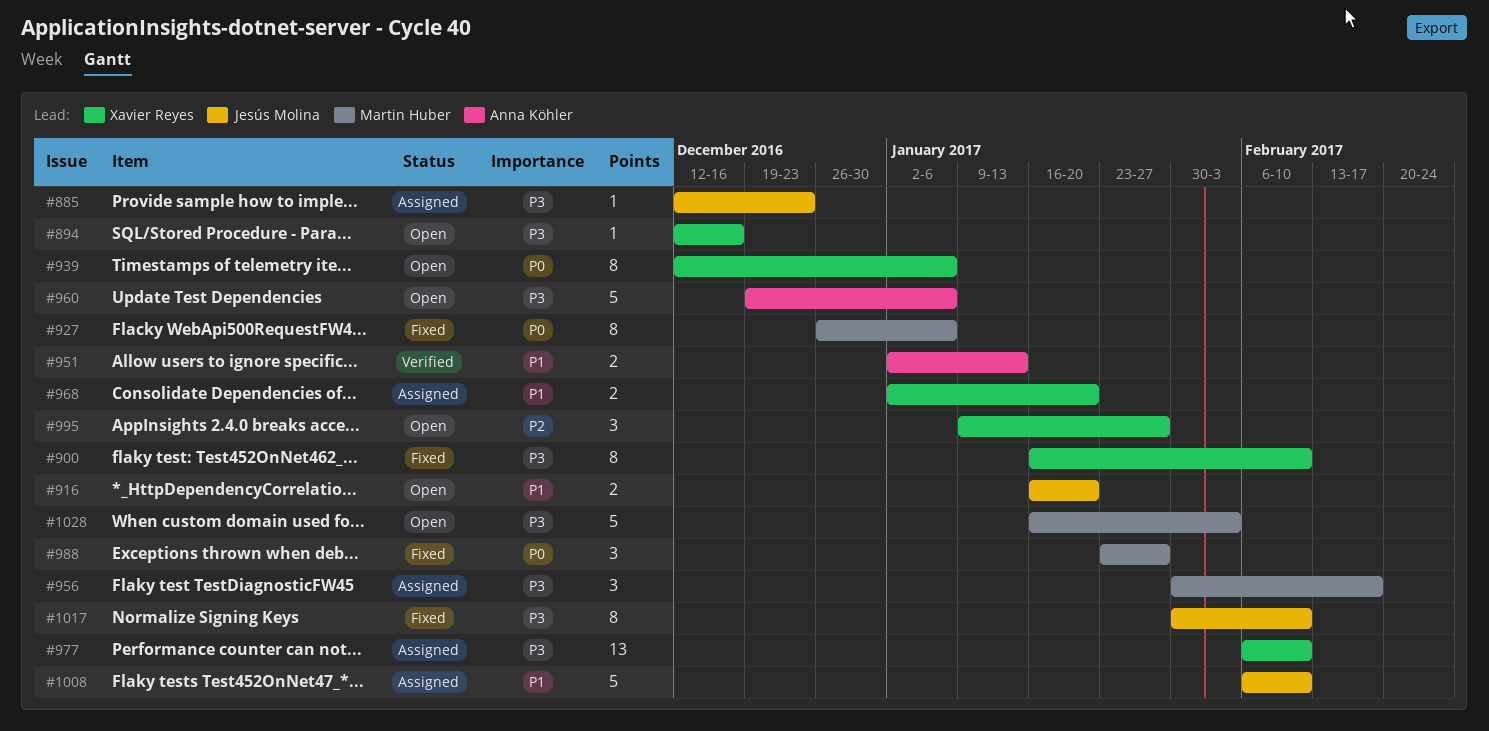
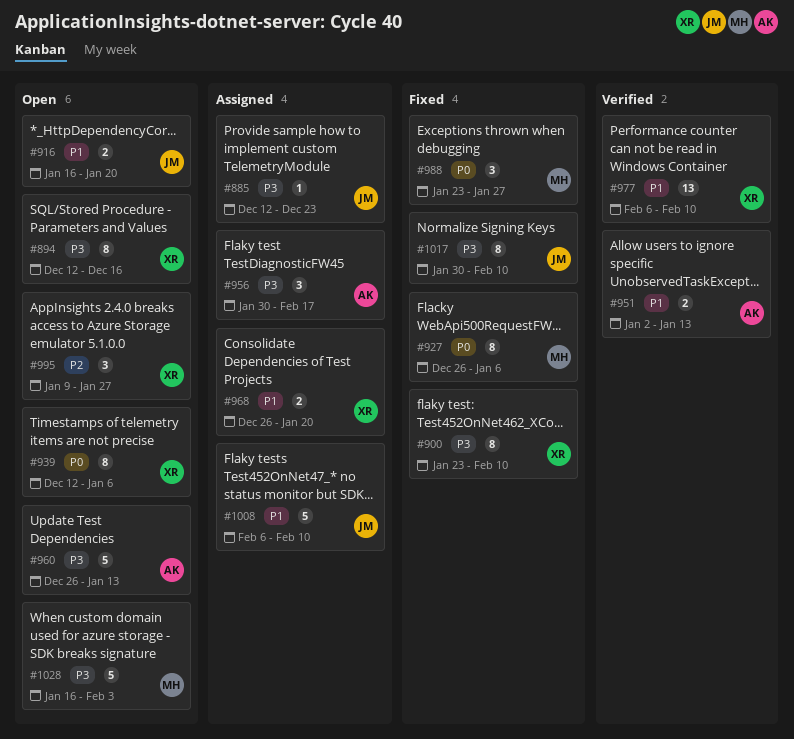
#894, estimate: 1 -> 8
#900, start: Jan 16 -> Jan 23
#956, owner: Martin Huber -> Anna Köhler
#960, start: Dec 19 -> Dec 26
#960, due: Jan 6 -> Jan 13
#968, start: Jan 2 -> Dec 26
#977, status: Assigned -> Verified
#977, priority: P3 -> P1

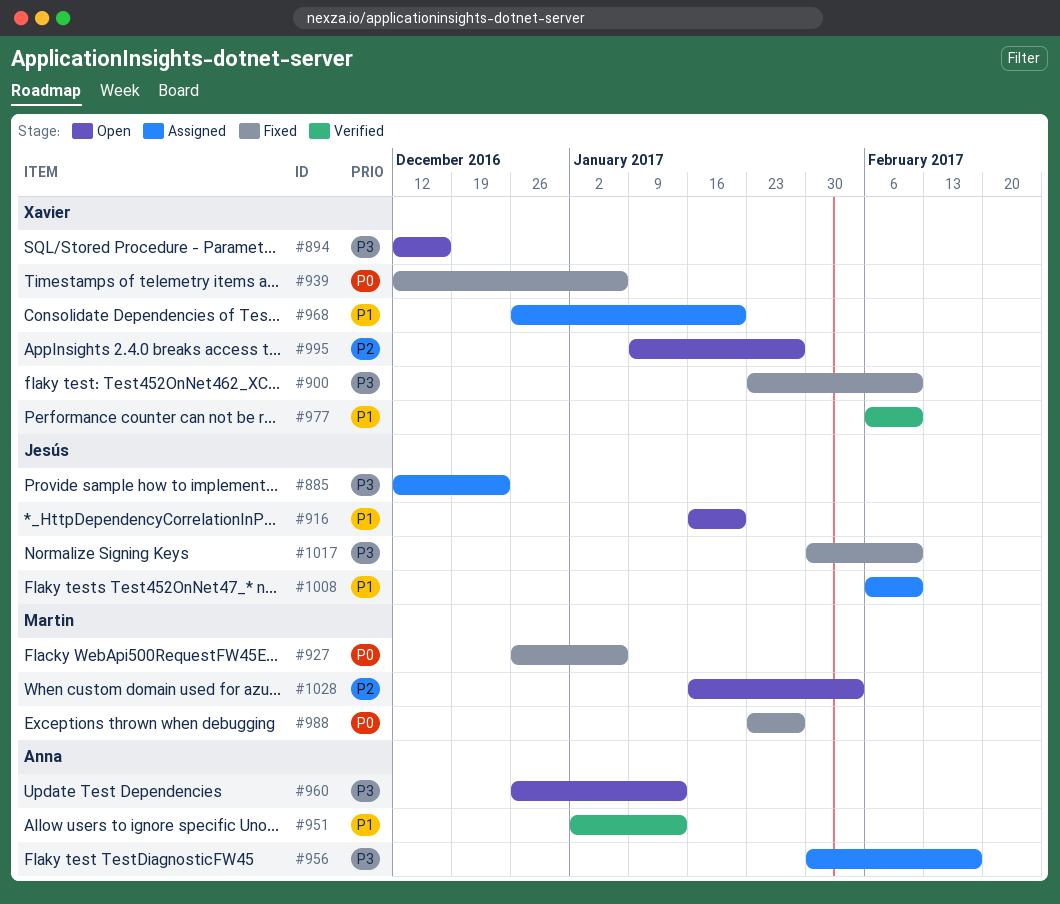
#939, status: Open -> Fixed
#1028, priority: P3 -> P2

